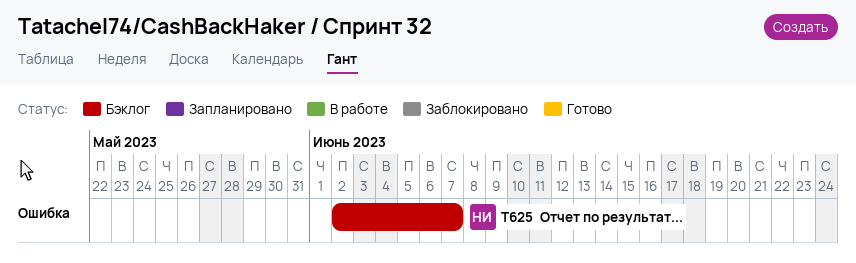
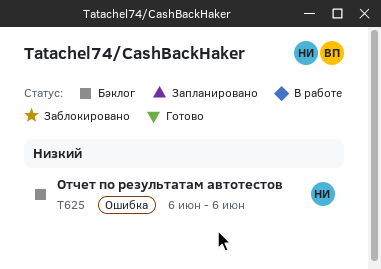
T625, start: Jun 2 -> Jun 6
T625, due: Jun 7 -> Jun 6

